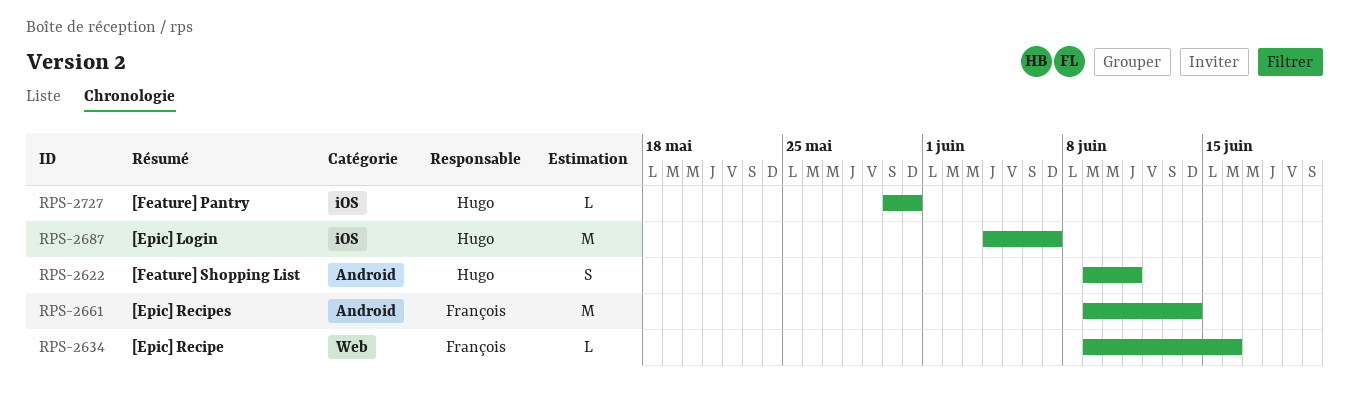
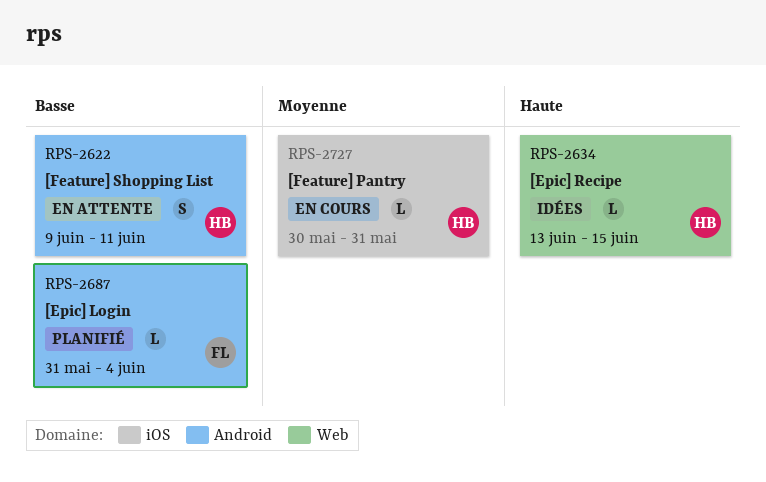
RPS-2634, owner: François -> Hugo
RPS-2634, start: Jun 9 -> Jun 13
RPS-2634, due: Jun 16 -> Jun 15
RPS-2661: present -> none
RPS-2687, owner: Hugo -> François
RPS-2687, label: iOS -> Android
RPS-2687, estimate: M -> L
RPS-2687, start: Jun 4 -> May 31
RPS-2687, due: Jun 7 -> Jun 4

